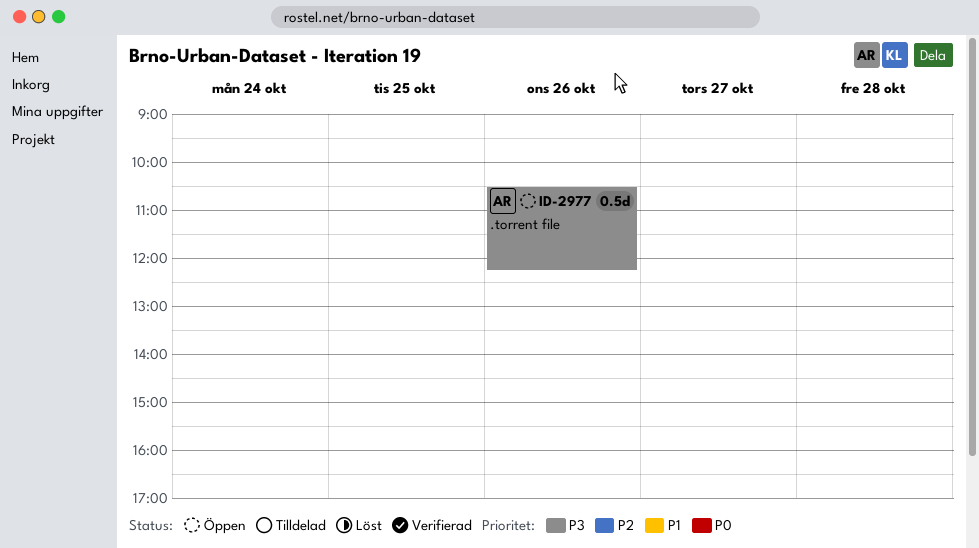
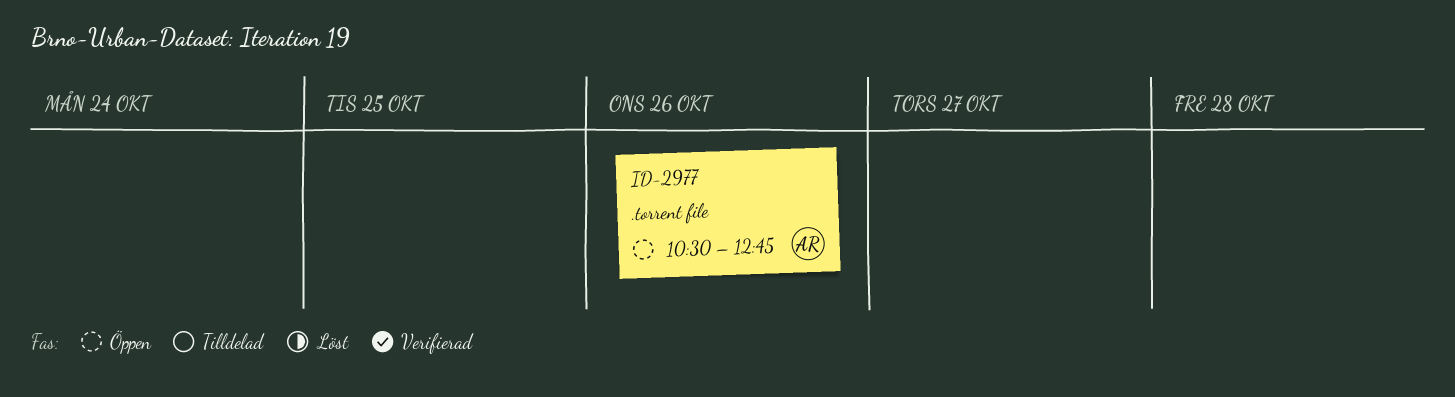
ID-2977, ends: 12:15 -> 12:45

